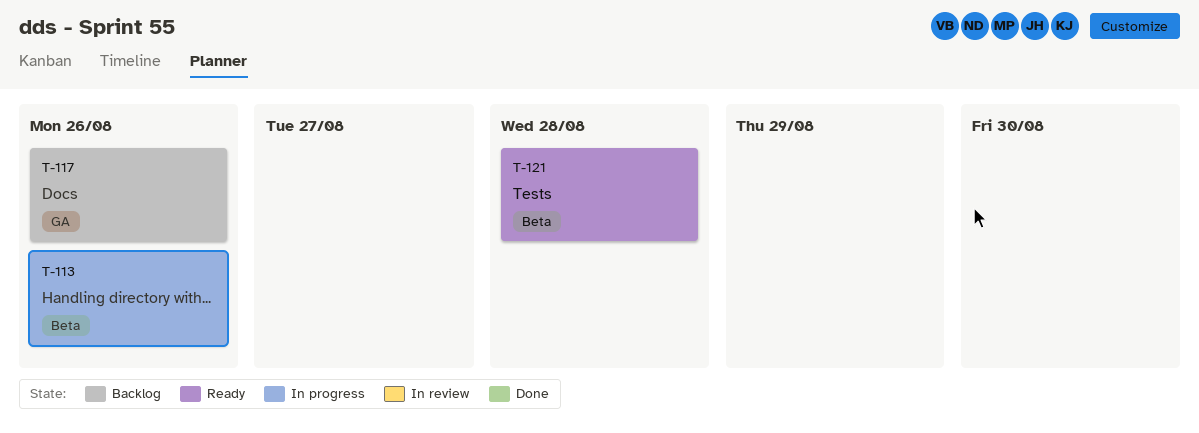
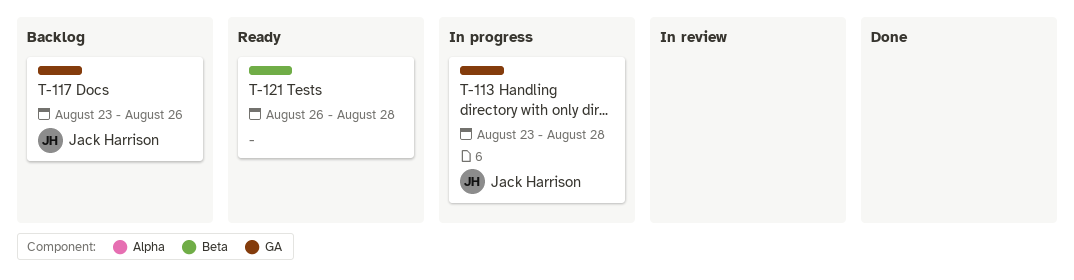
T-113, label: Beta -> GA
T-113, due: Aug 26 -> Aug 28

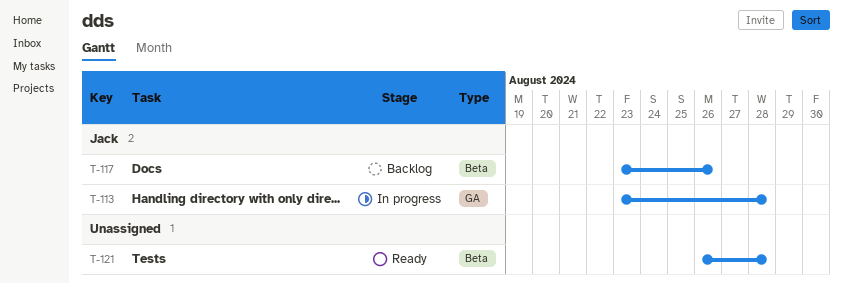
T-117, label: GA -> Beta

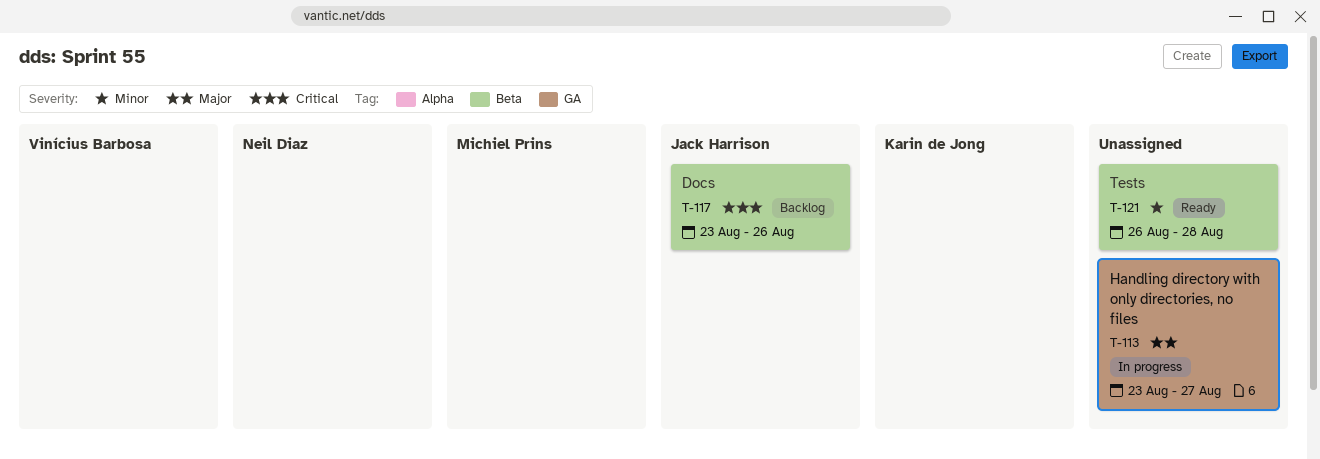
T-113, owner: Jack Harrison -> none
T-113, due: Aug 28 -> Aug 27

